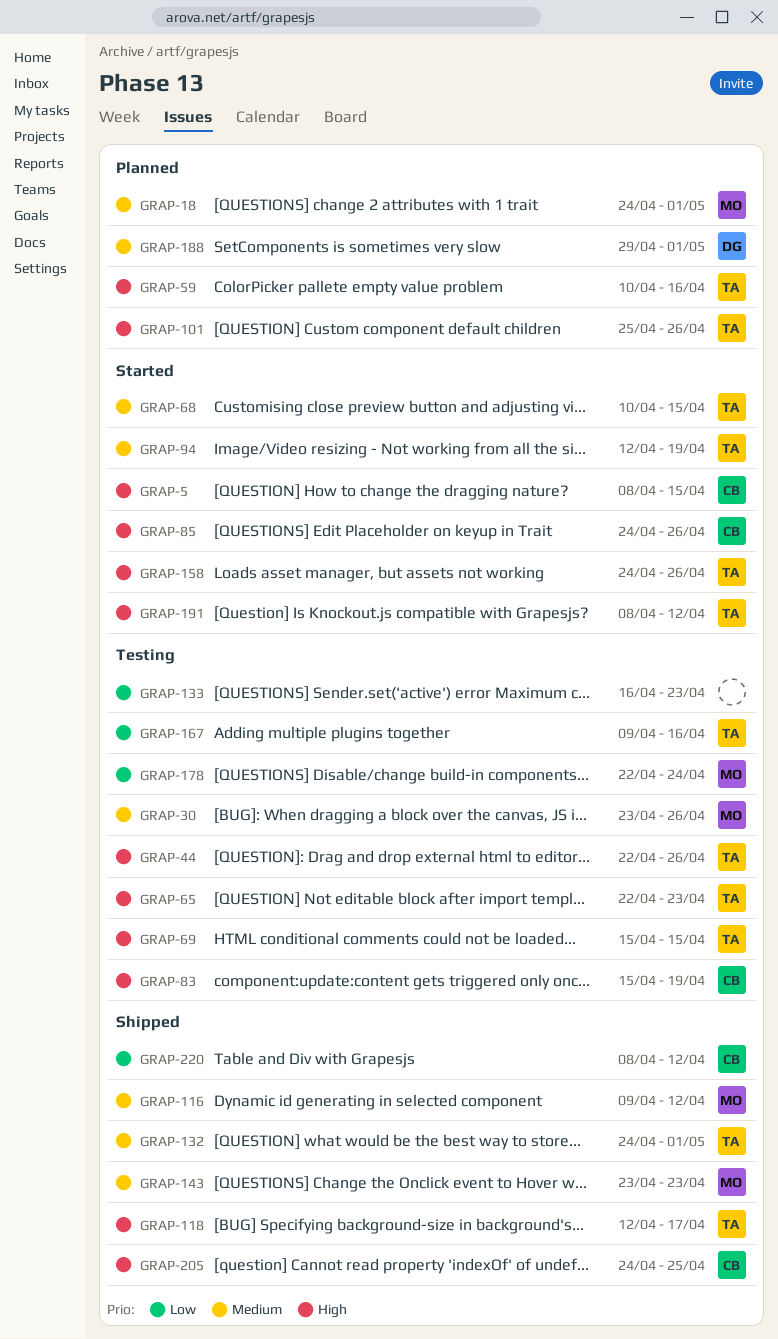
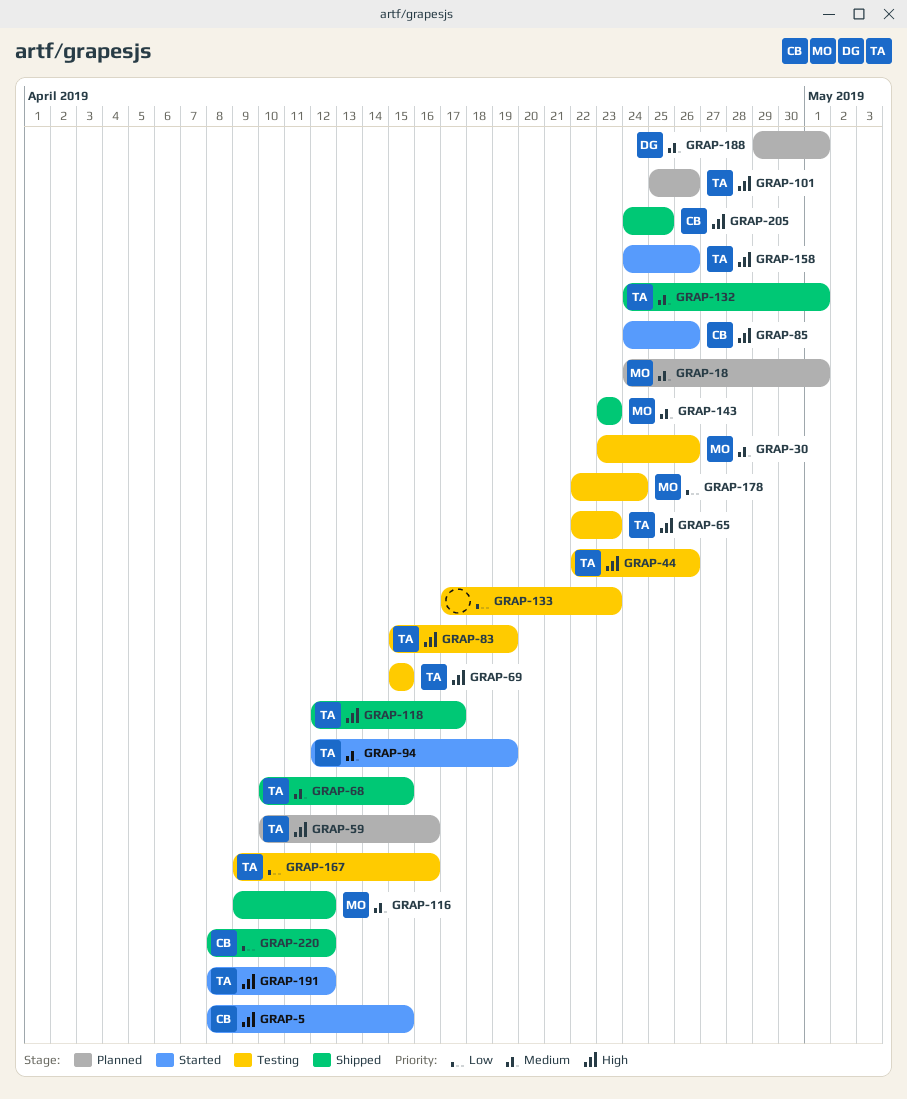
GRAP-68, status: Started -> Shipped
GRAP-83, owner: CB -> TA
GRAP-133, start: Apr 16 -> Apr 17

